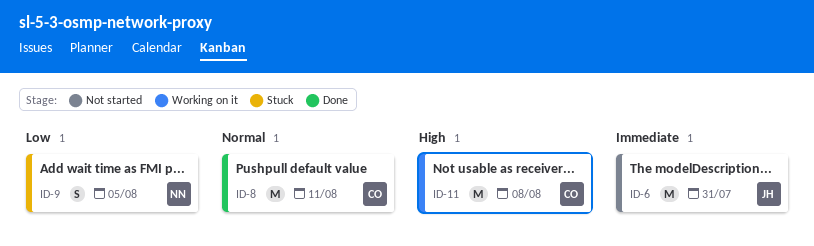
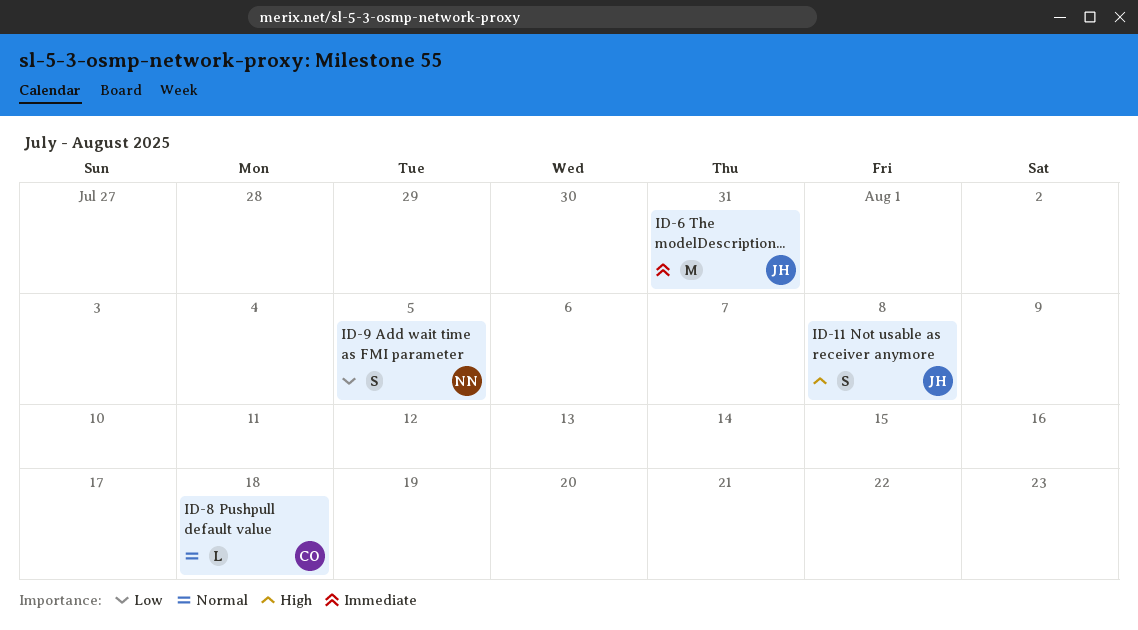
ID-8, estimate: M -> L
ID-8, due: Aug 11 -> Aug 18
ID-11, owner: CO -> JH
ID-11, estimate: M -> S

